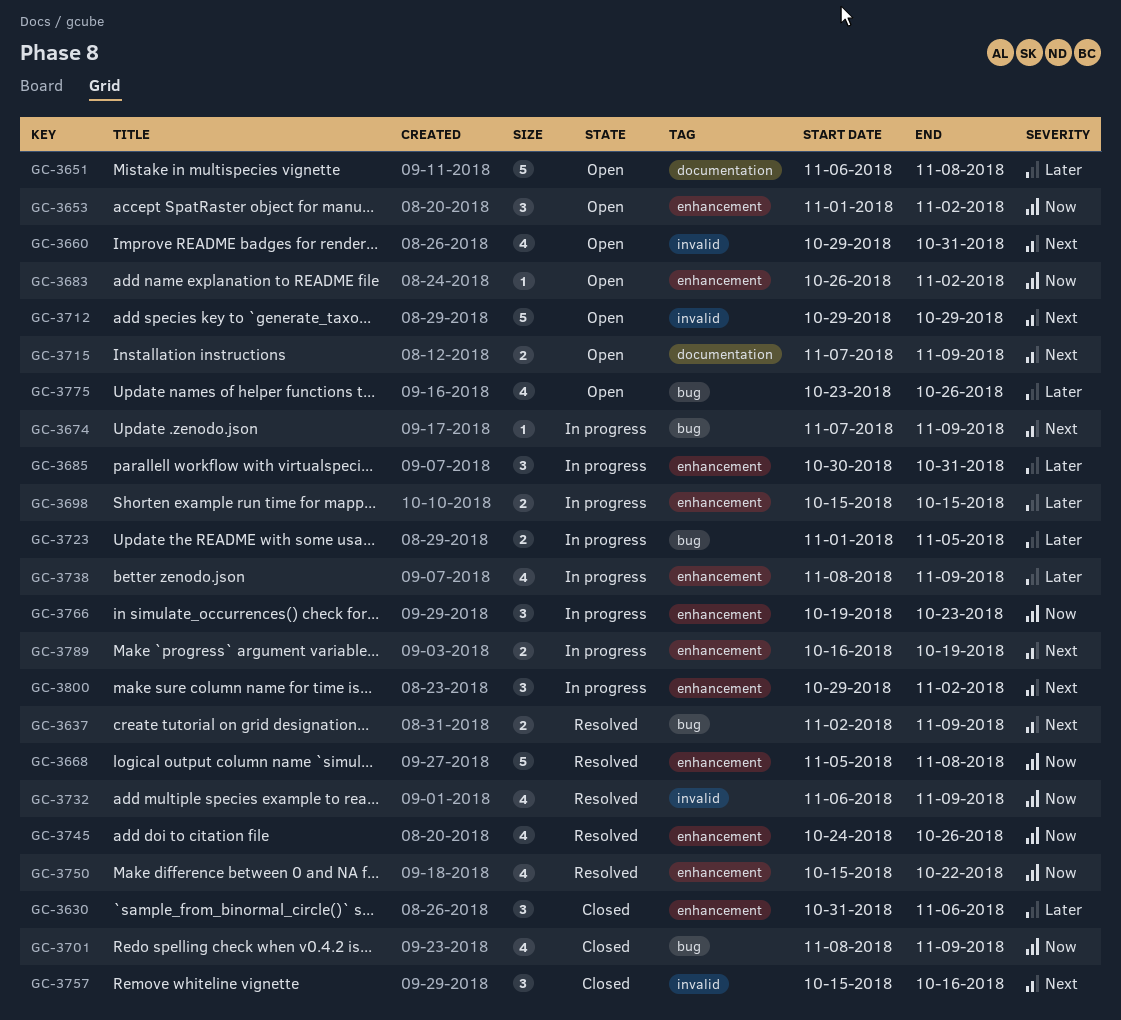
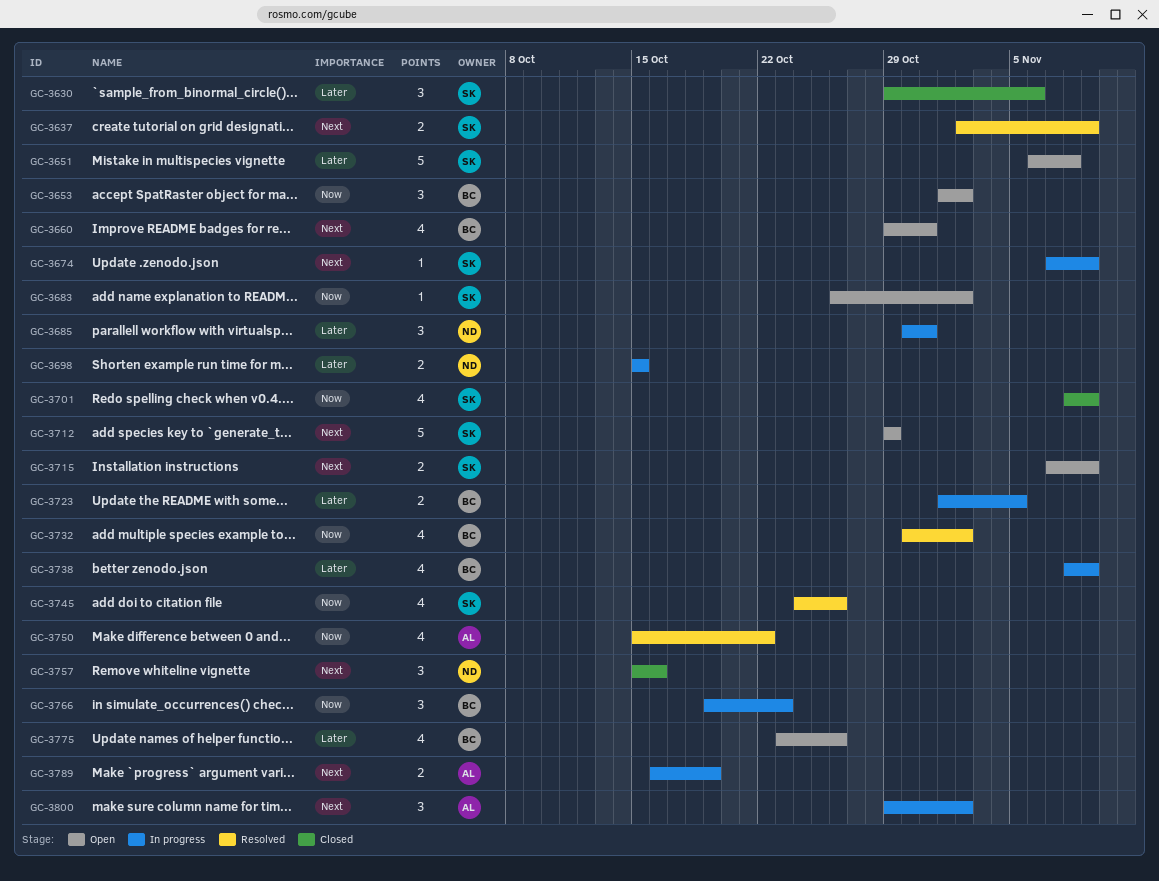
GC-3630, start: Oct 31 -> Oct 29
GC-3668: present -> none
GC-3732, start: Nov 6 -> Oct 30
GC-3732, due: Nov 9 -> Nov 2

